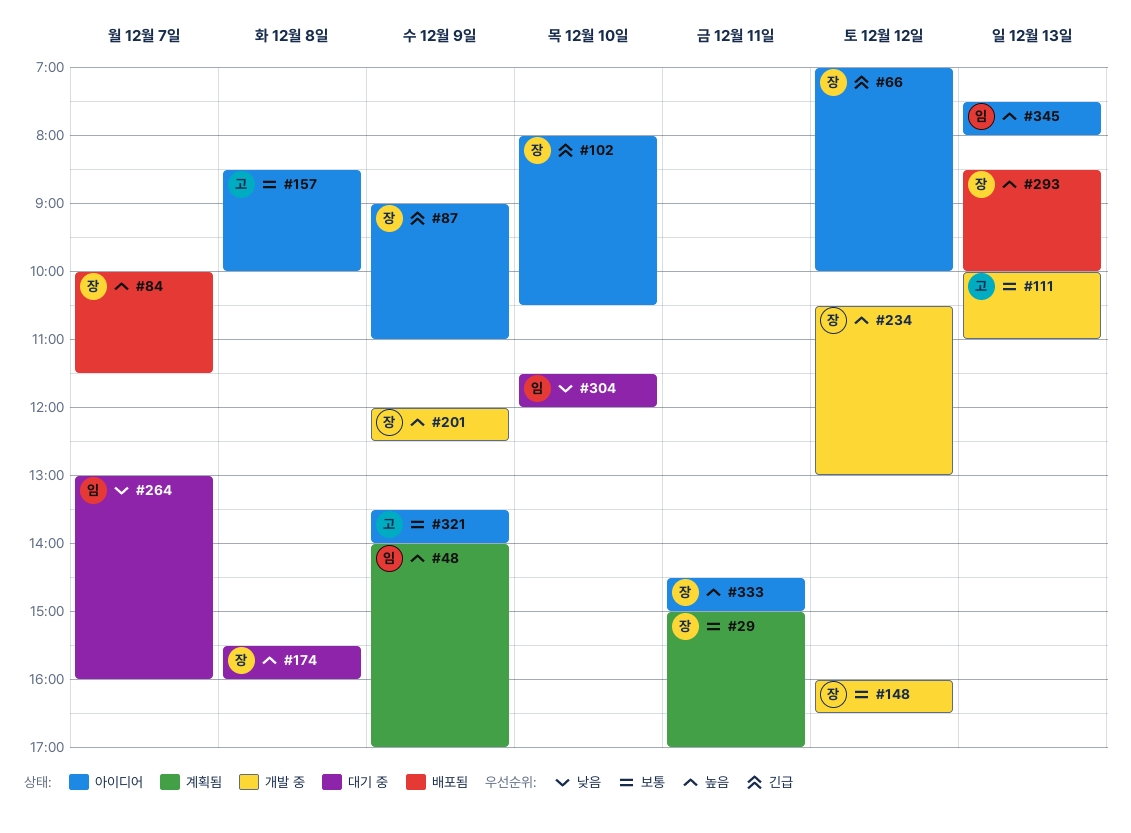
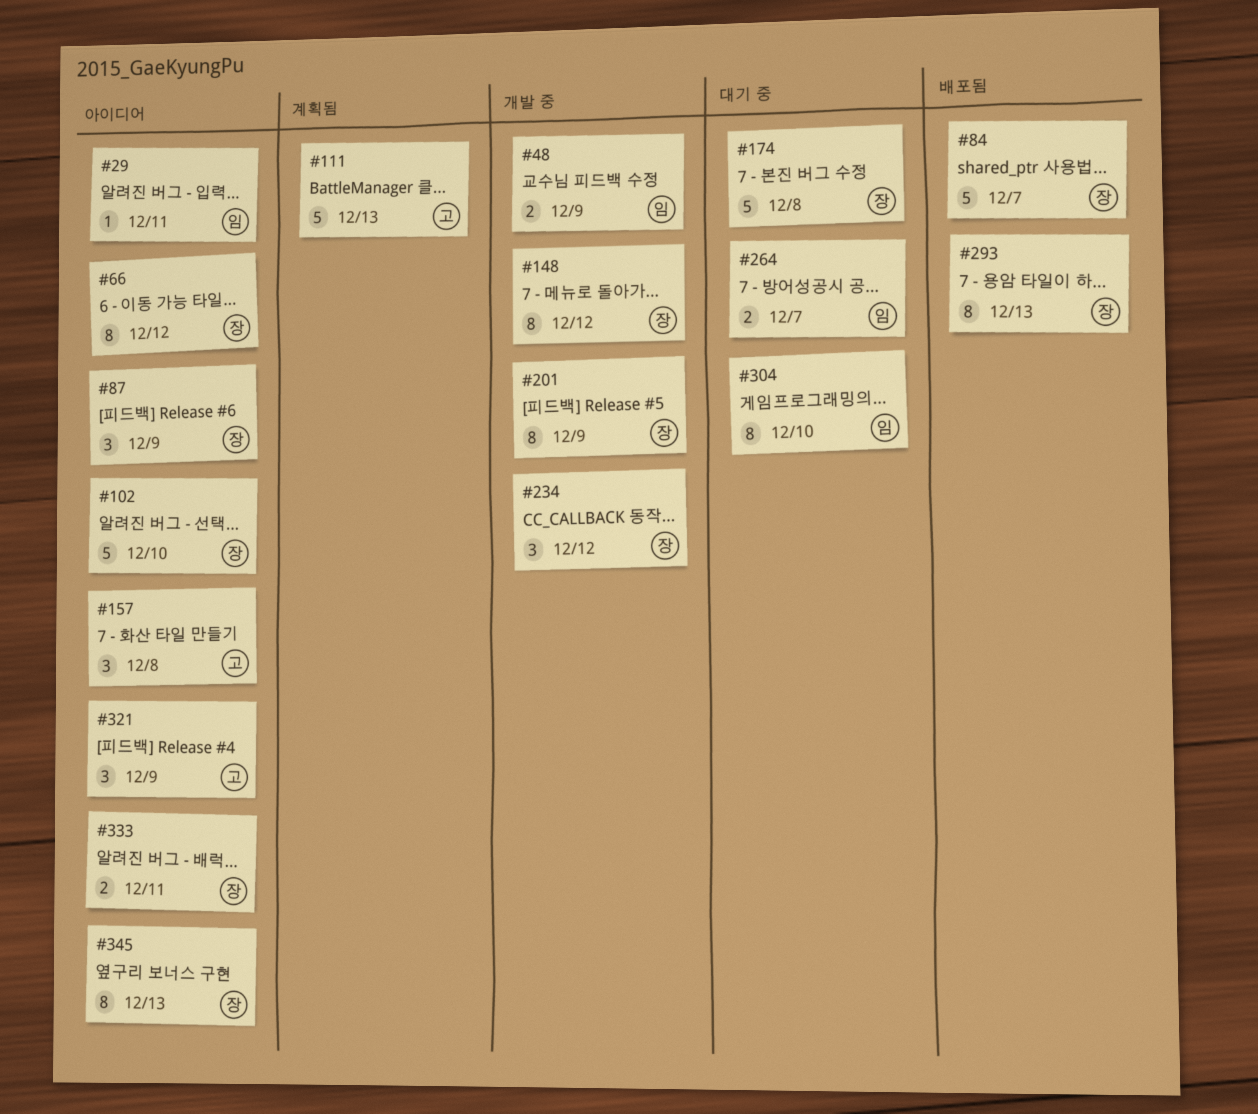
#29, status: 계획됨 -> 아이디어
#29, owner: 장 -> 임
#48, status: 계획됨 -> 개발 중
#111, status: 개발 중 -> 계획됨
#345, owner: 임 -> 장

